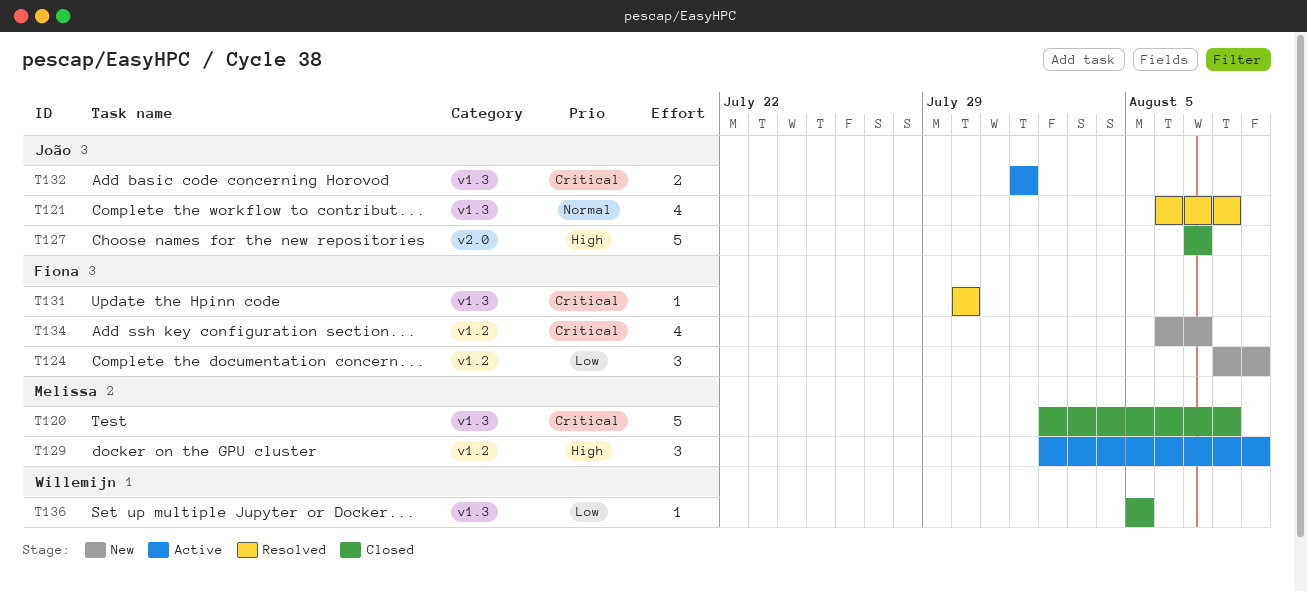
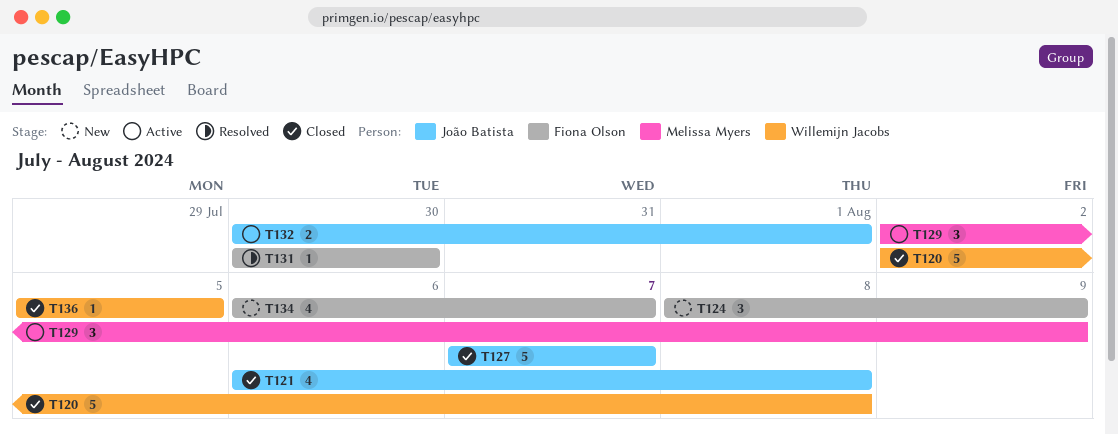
T120, owner: Melissa Myers -> Willemijn Jacobs
T121, status: Resolved -> Closed
T132, start: Aug 1 -> Jul 30

